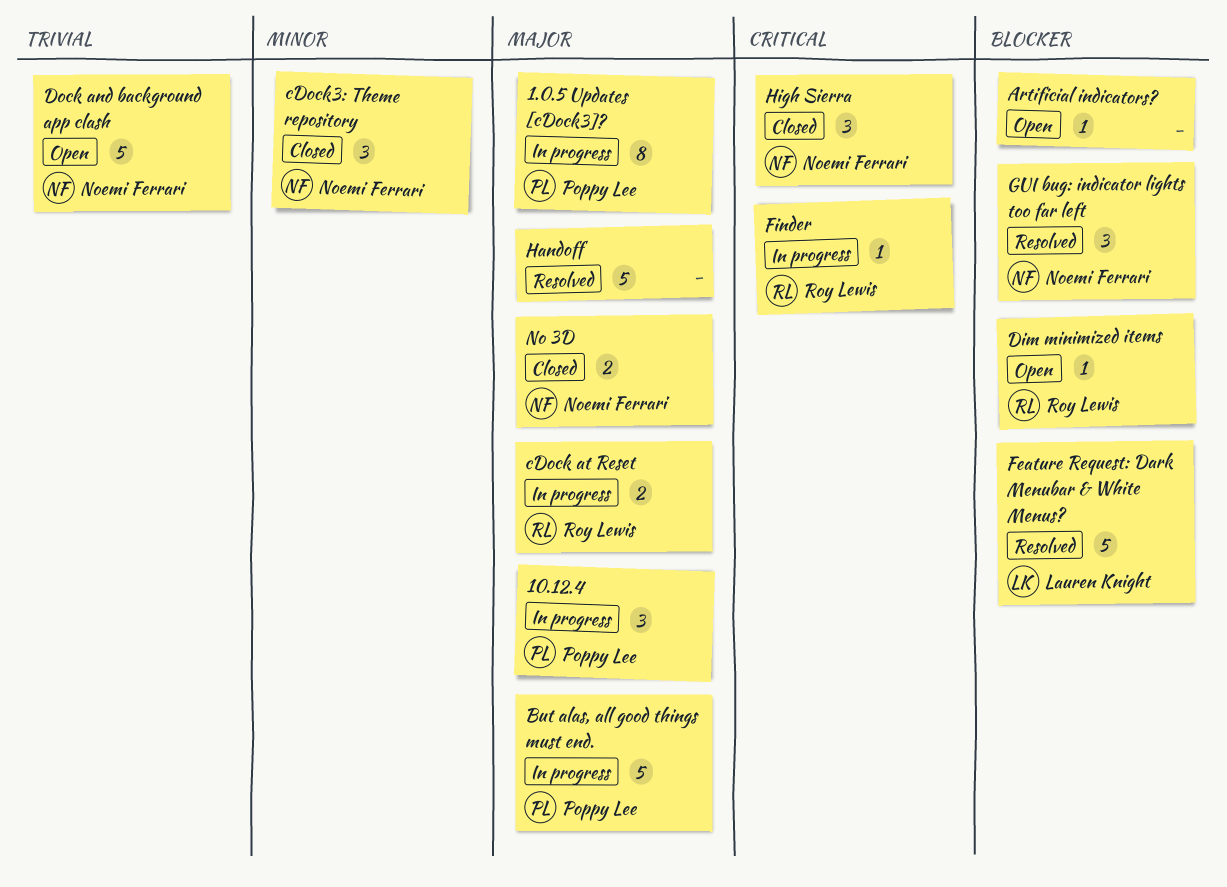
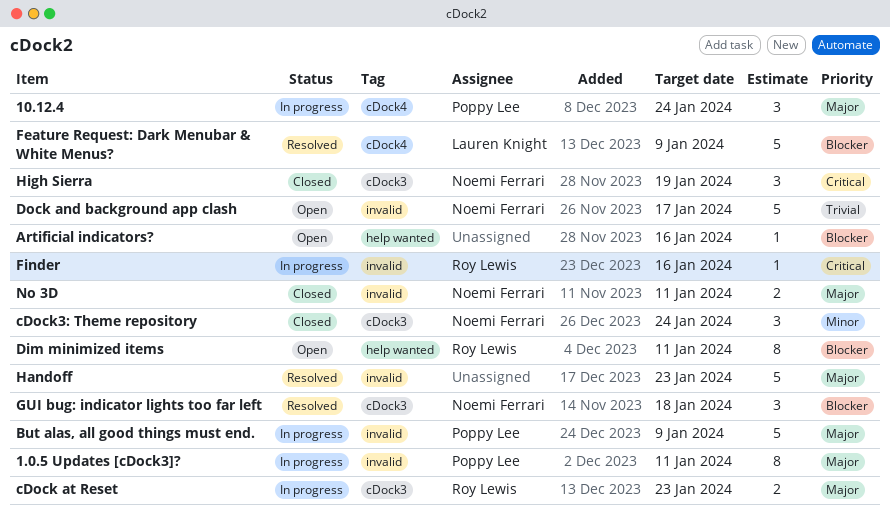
Dim minimized items, estimate: 1 -> 8

